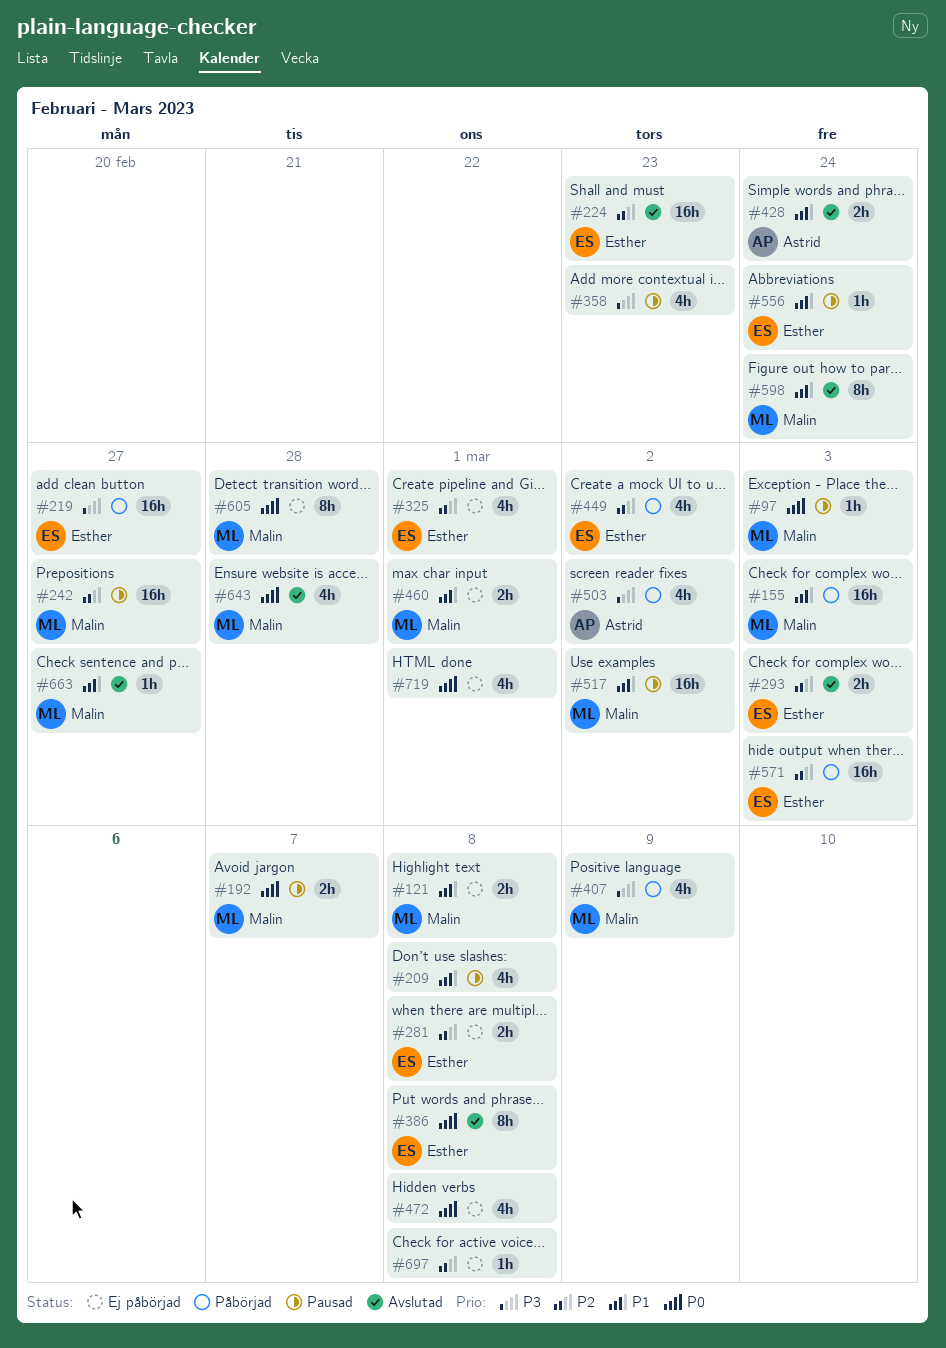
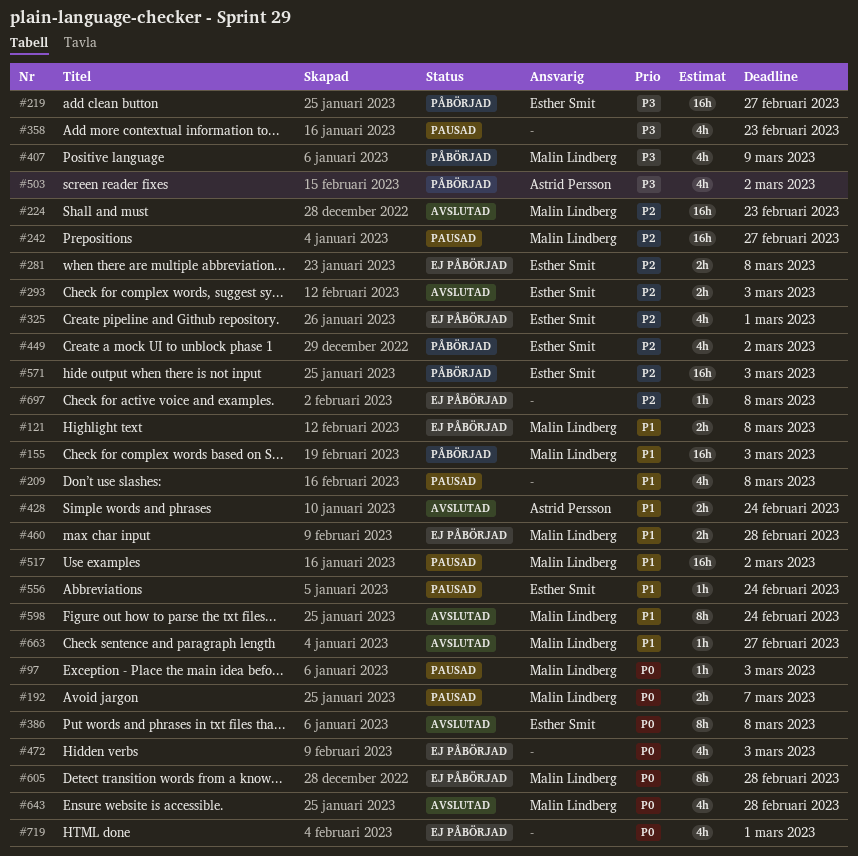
#224, owner: Esther Smit -> Malin Lindberg
#460, due: Mar 1 -> Feb 28
#472, due: Mar 8 -> Mar 3

